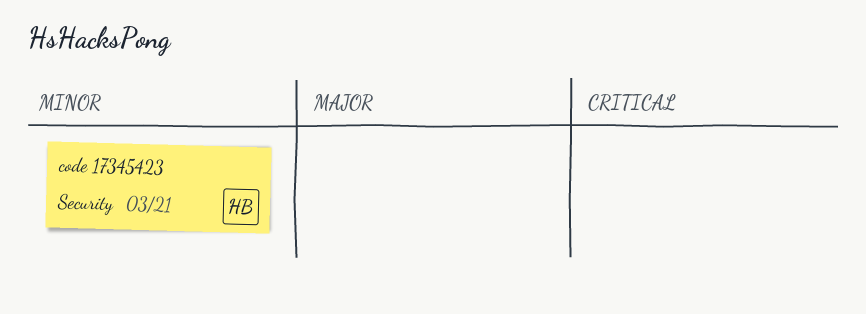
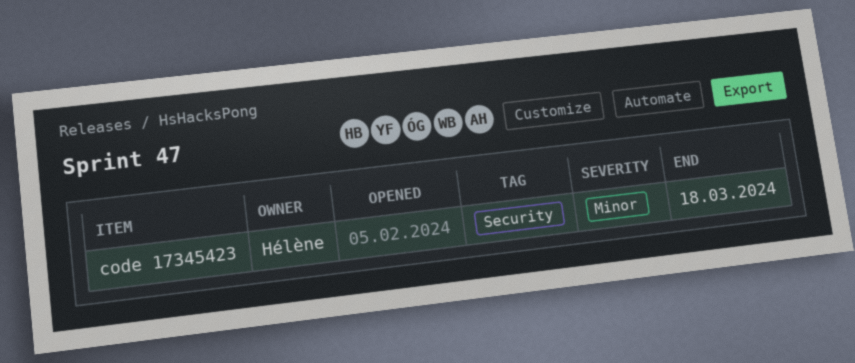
code 17345423, due: Mar 21 -> Mar 18

